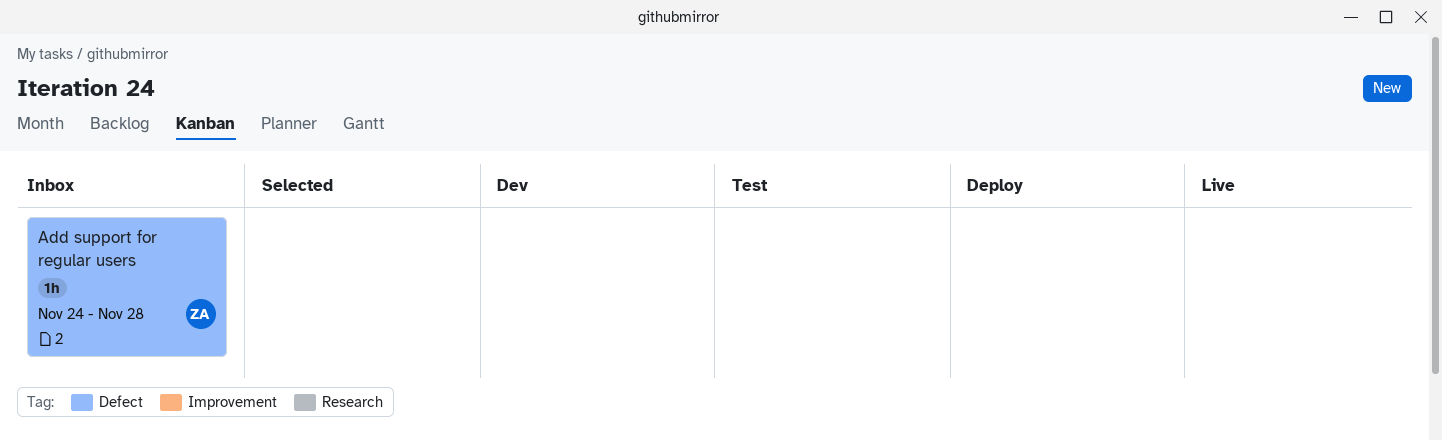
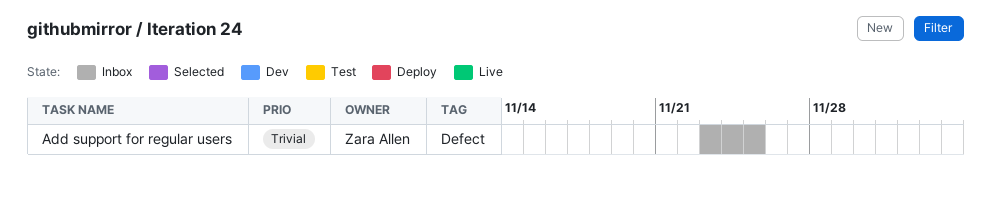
Add support for regular users, start: Nov 24 -> Nov 23
Add support for regular users, due: Nov 28 -> Nov 25

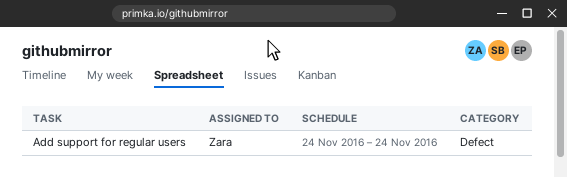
Add support for regular users, start: Nov 23 -> Nov 24
Add support for regular users, due: Nov 25 -> Nov 24

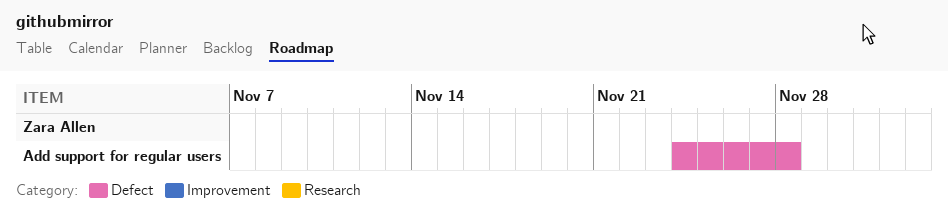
Add support for regular users, due: Nov 24 -> Nov 28

